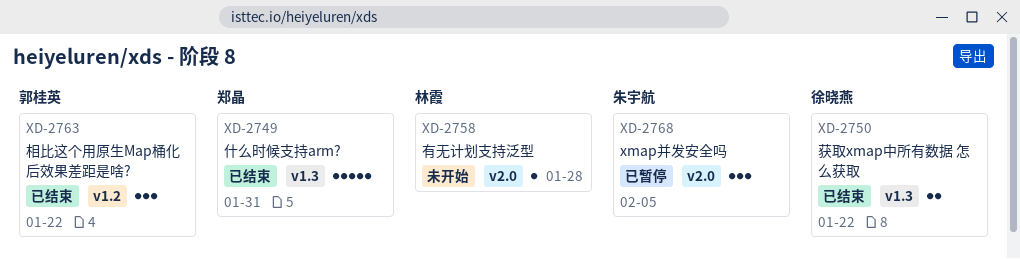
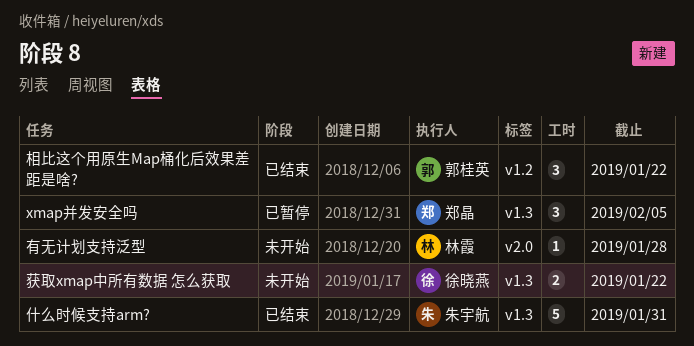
xmap并发安全吗, owner: 朱宇航 -> 郑晶
xmap并发安全吗, label: v2.0 -> v1.3
什么时候支持arm?, owner: 郑晶 -> 朱宇航
获取xmap中所有数据 怎么获取, status: 已结束 -> 未开始

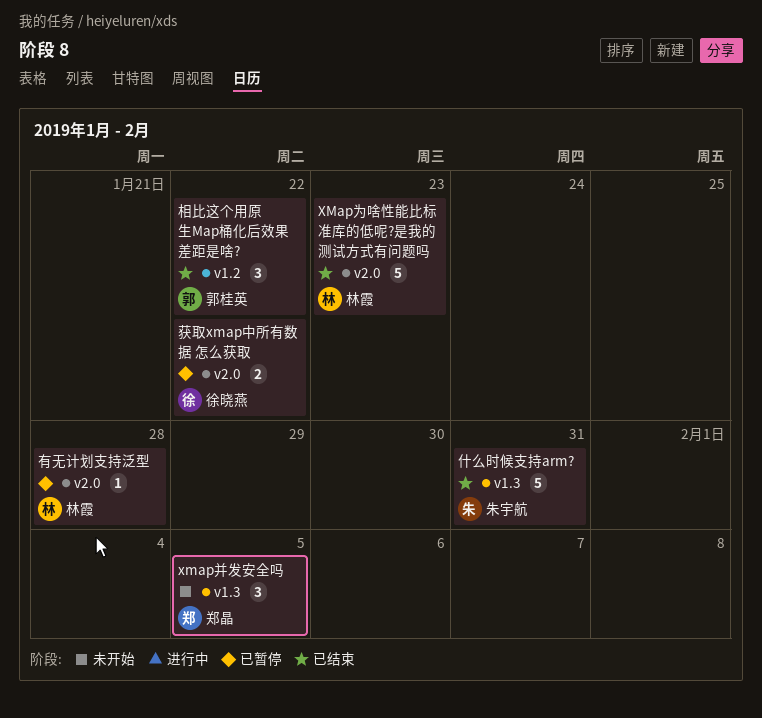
XMap为啥性能比标准库的低呢?是我的测试方式有问题吗: none -> present
xmap并发安全吗, status: 已暂停 -> 未开始
有无计划支持泛型, status: 未开始 -> 已暂停
获取xmap中所有数据 怎么获取, status: 未开始 -> 已暂停
获取xmap中所有数据 怎么获取, label: v1.3 -> v2.0

